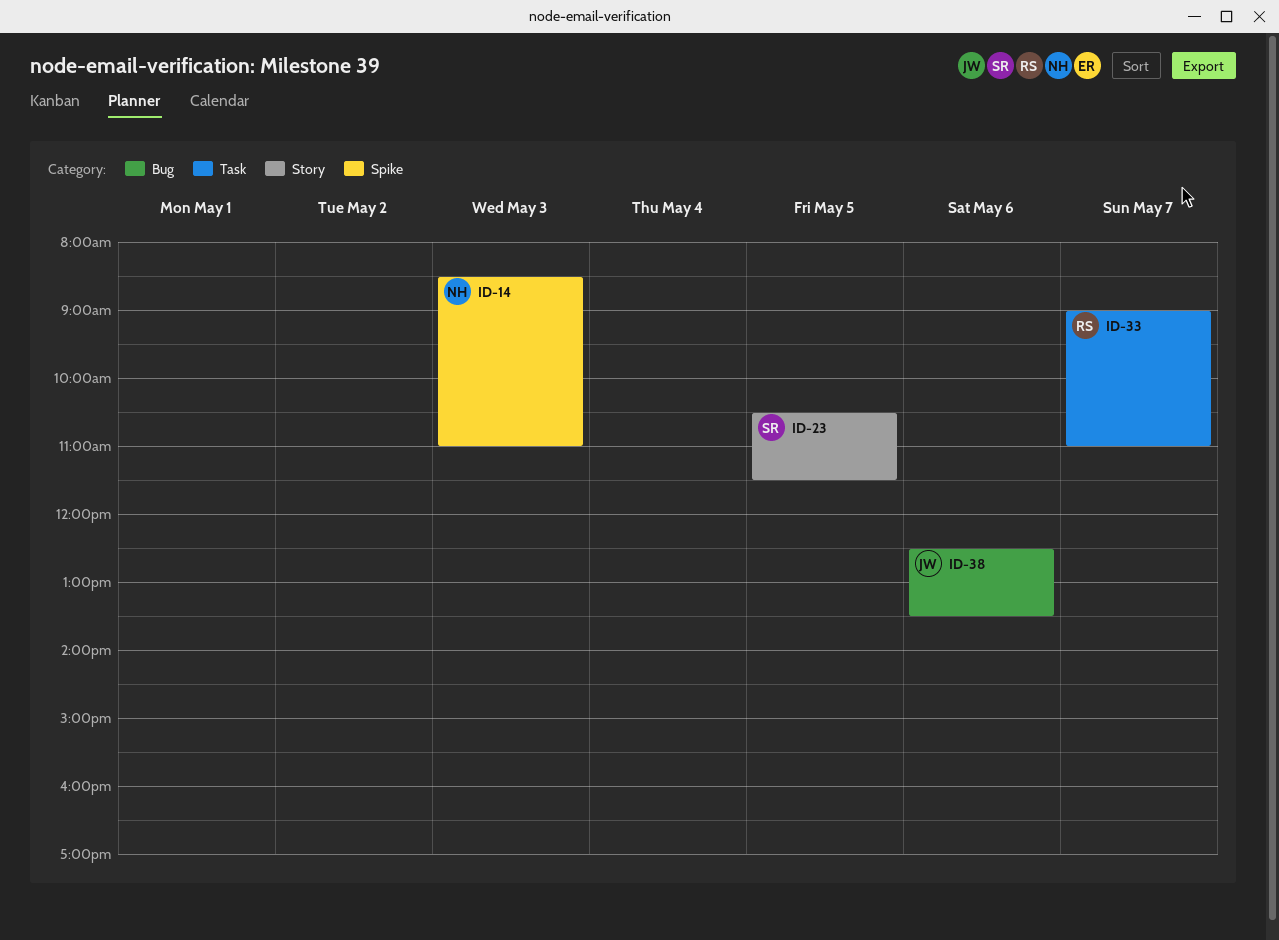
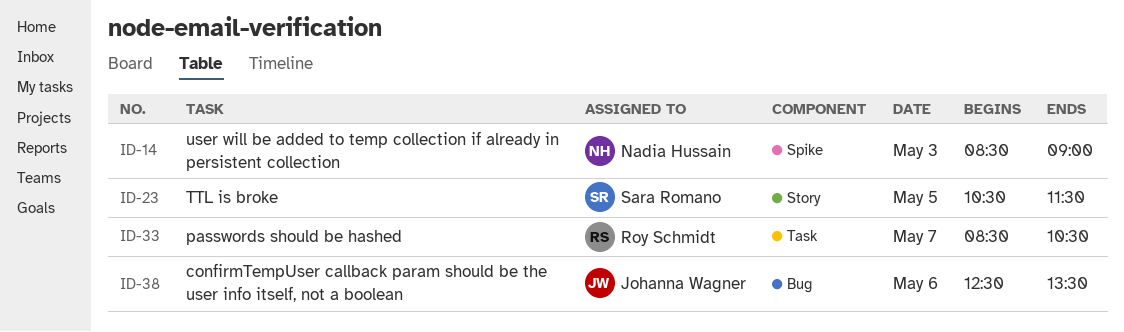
ID-14, ends: 11:00 -> 09:00
ID-33, begins: 09:00 -> 08:30
ID-33, ends: 11:00 -> 10:30

